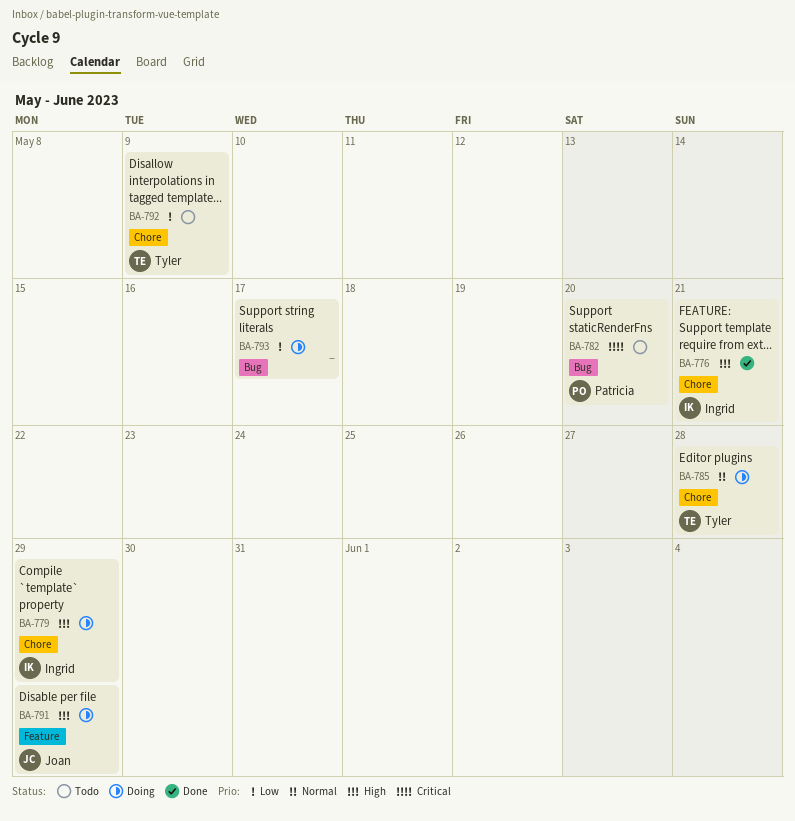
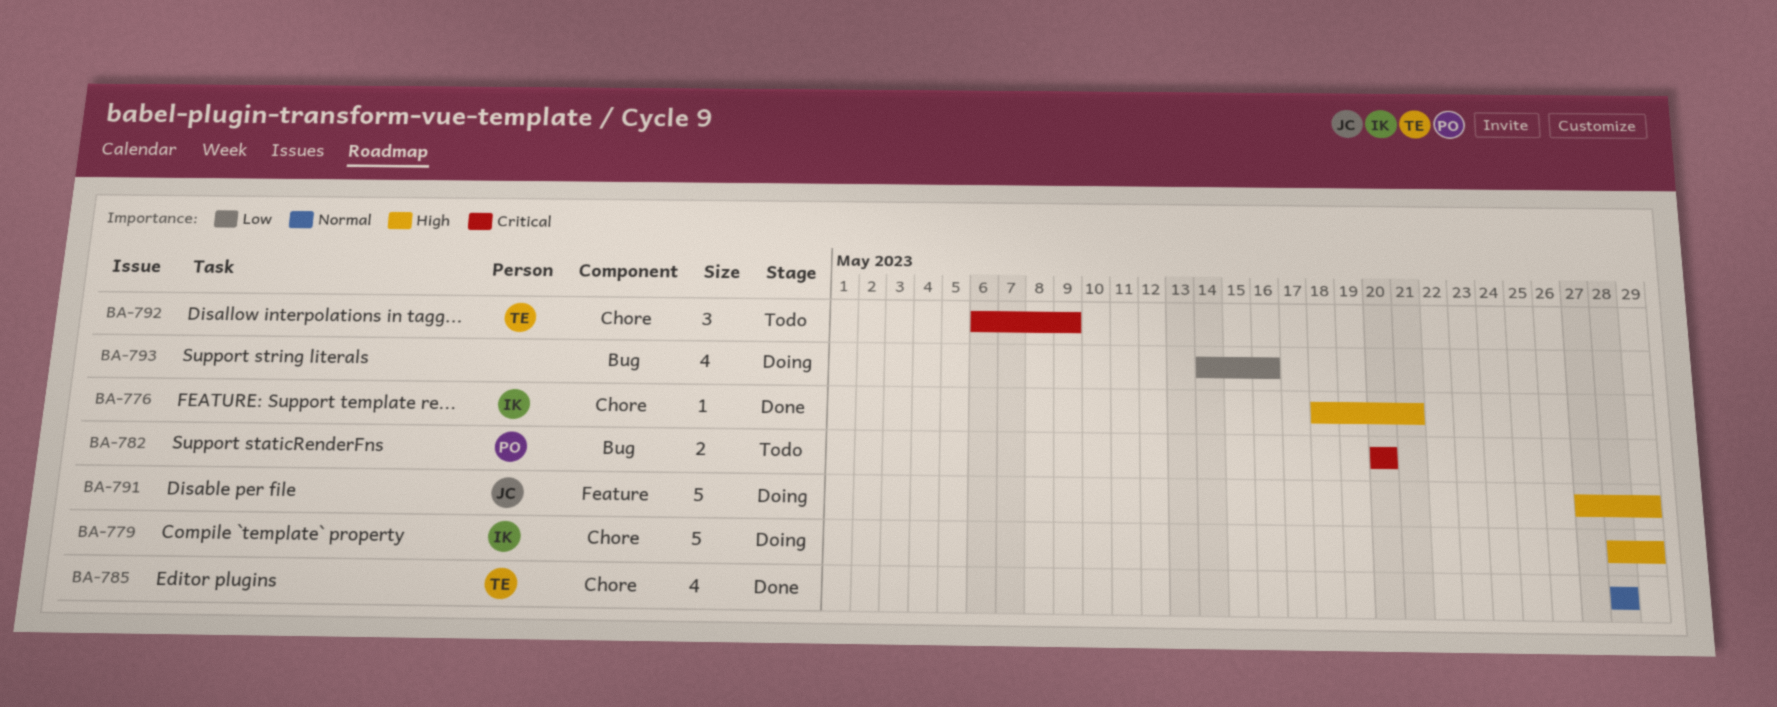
BA-785, status: Doing -> Done
BA-792, priority: Low -> Critical
BA-793, due: May 17 -> May 16

